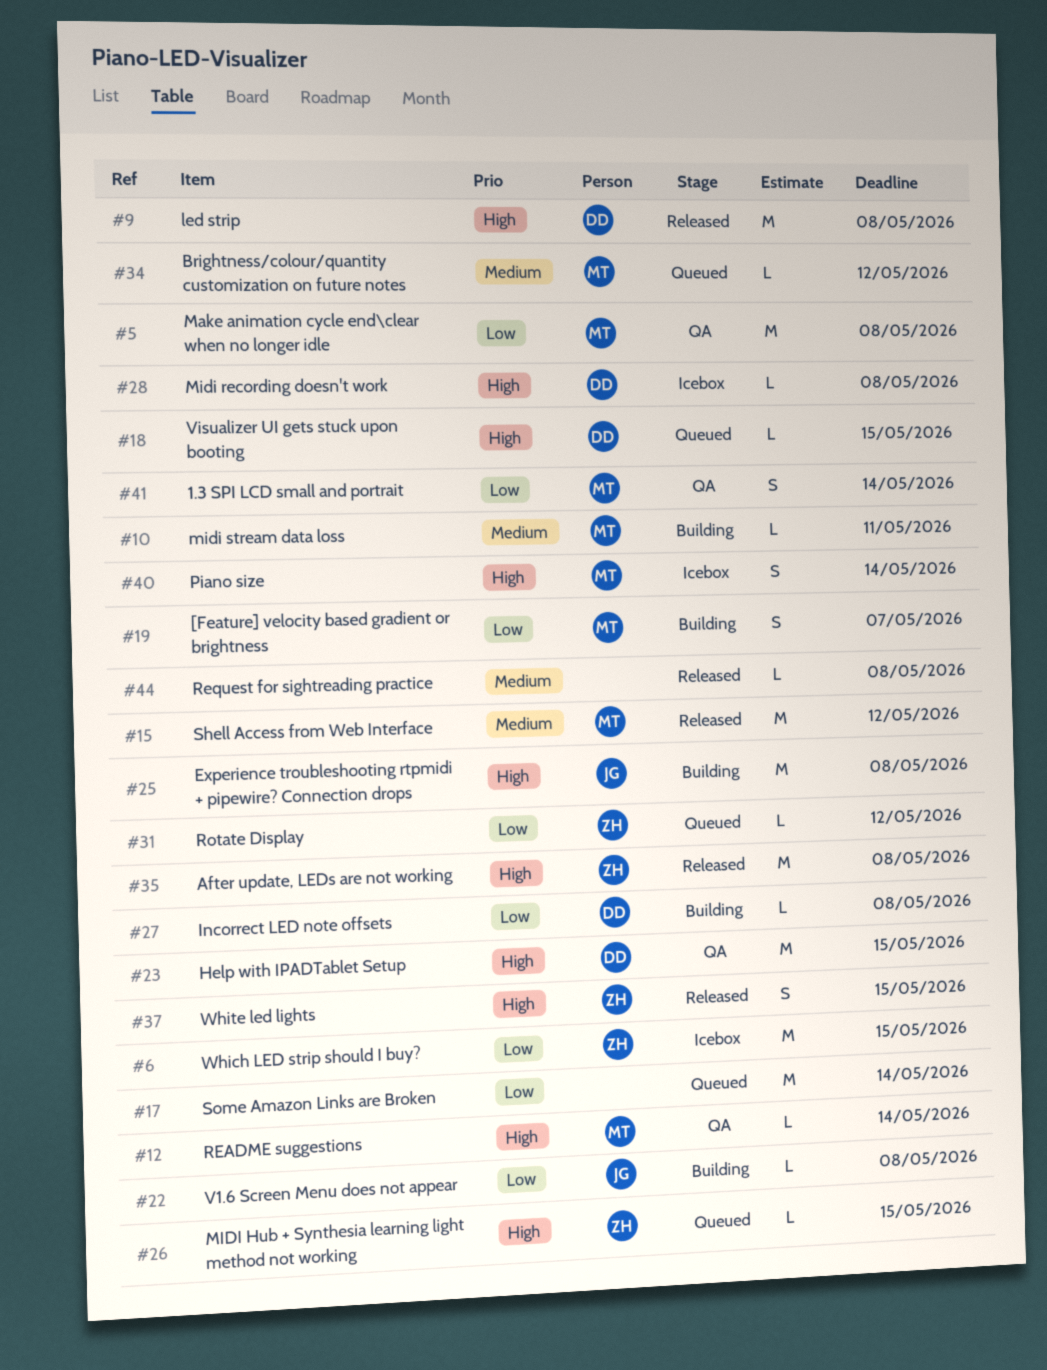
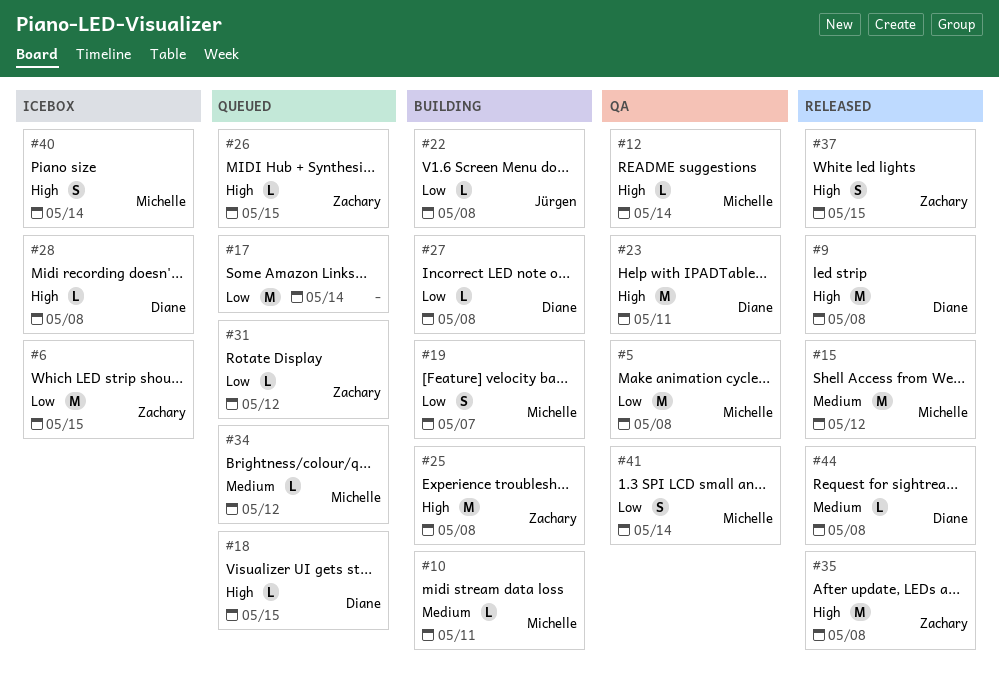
#23, due: May 15 -> May 11
#25, owner: Jürgen -> Zachary
#44, owner: none -> Diane

